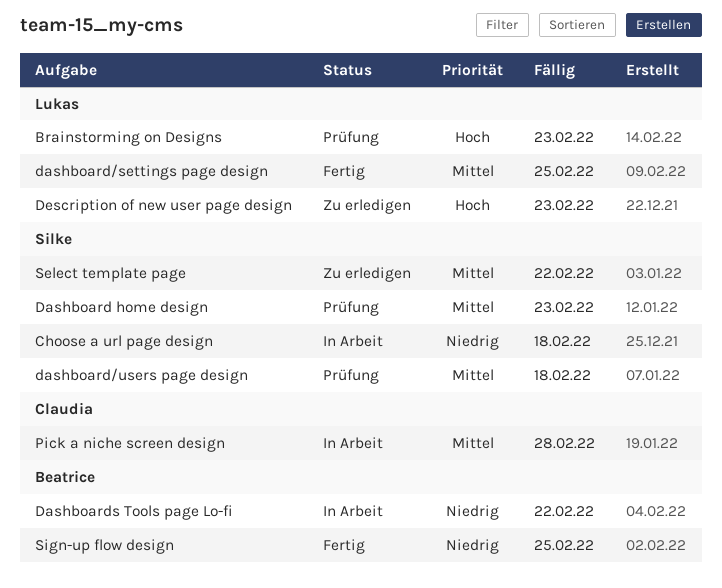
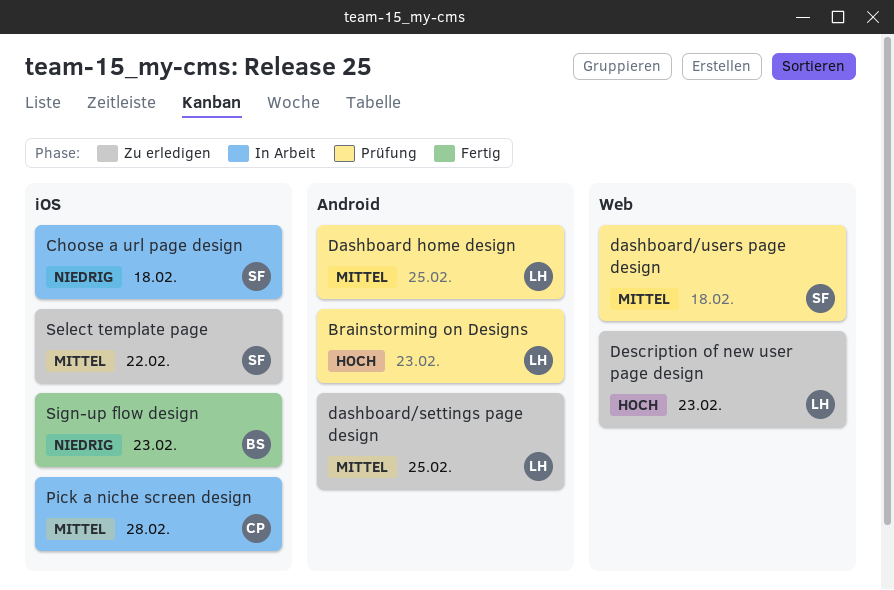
Dashboard home design, owner: Silke -> Lukas
Dashboard home design, due: Feb 23 -> Feb 25
dashboard/settings page design, status: Fertig -> Zu erledigen
Dashboards Tools page Lo-fi: present -> none
Sign-up flow design, due: Feb 25 -> Feb 23

